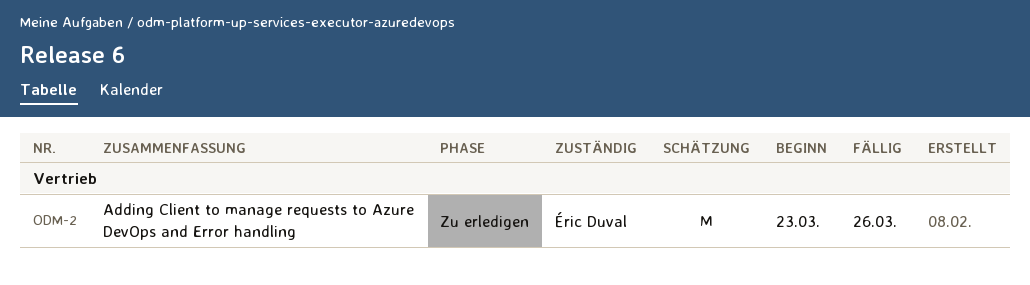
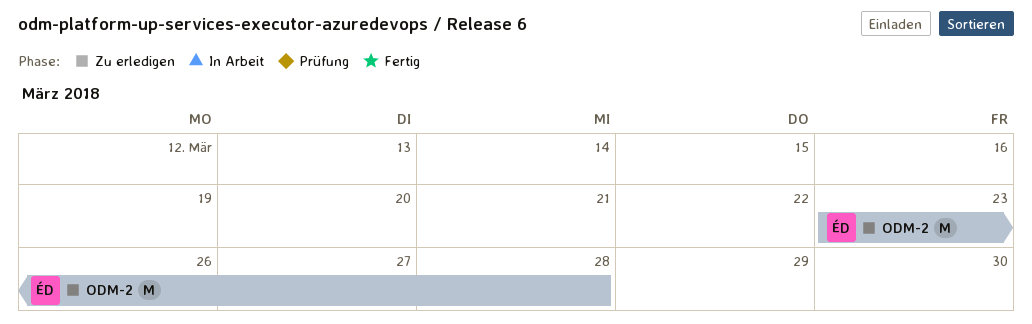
ODM-2, due: Mar 26 -> Mar 28

